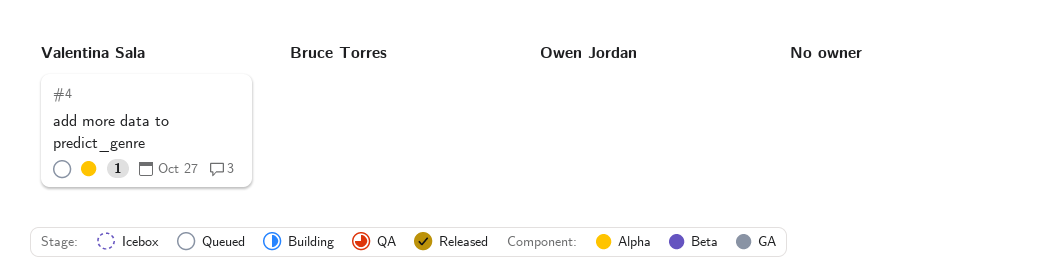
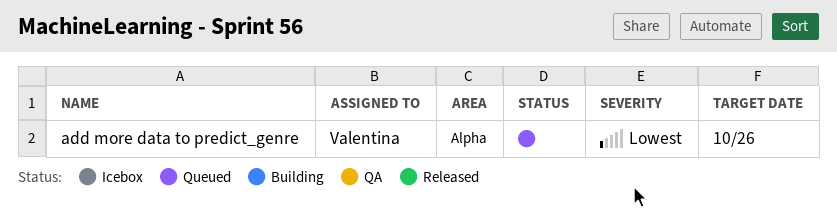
add more data to predict_genre, due: Oct 27 -> Oct 26

